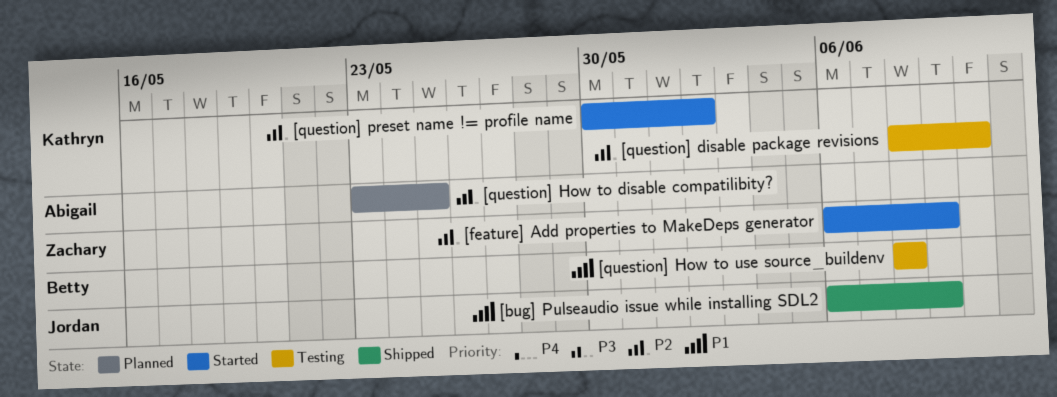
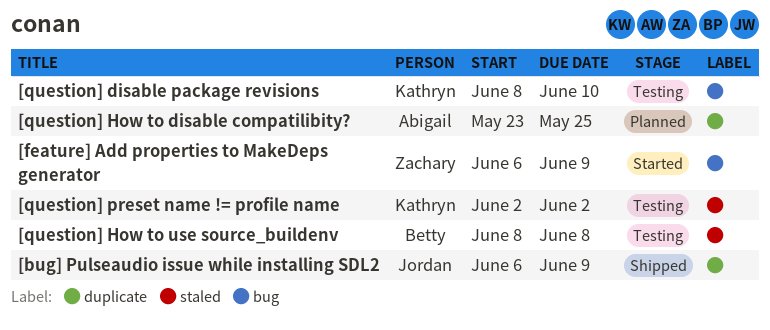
[question] preset name != profile name, status: Started -> Testing
[question] preset name != profile name, start: May 30 -> Jun 2

